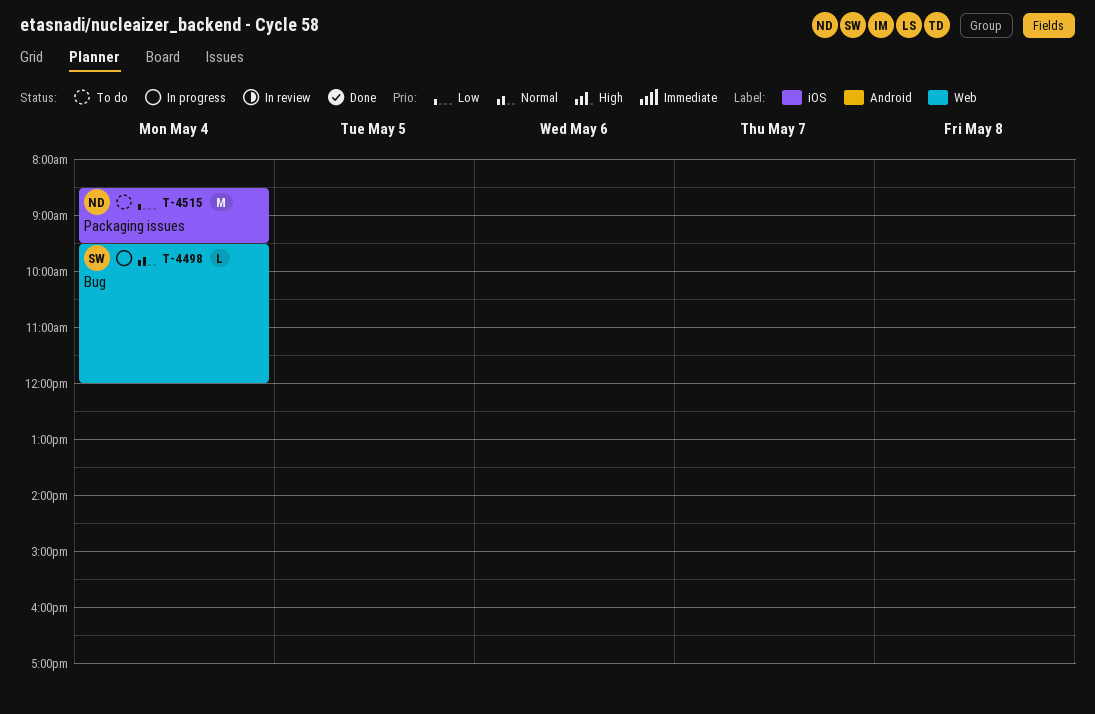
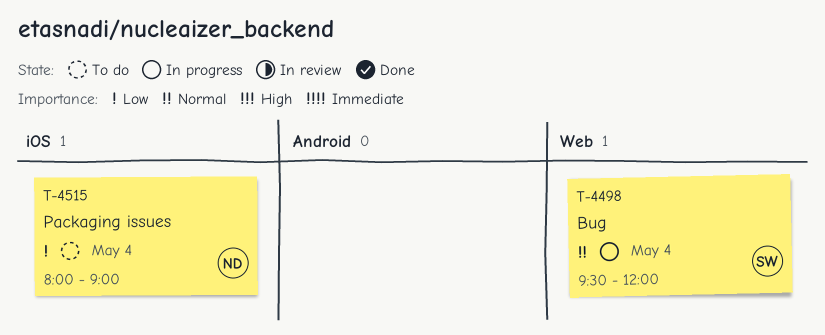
T-4515, begins: 08:30 -> 08:00
T-4515, ends: 09:30 -> 09:00

